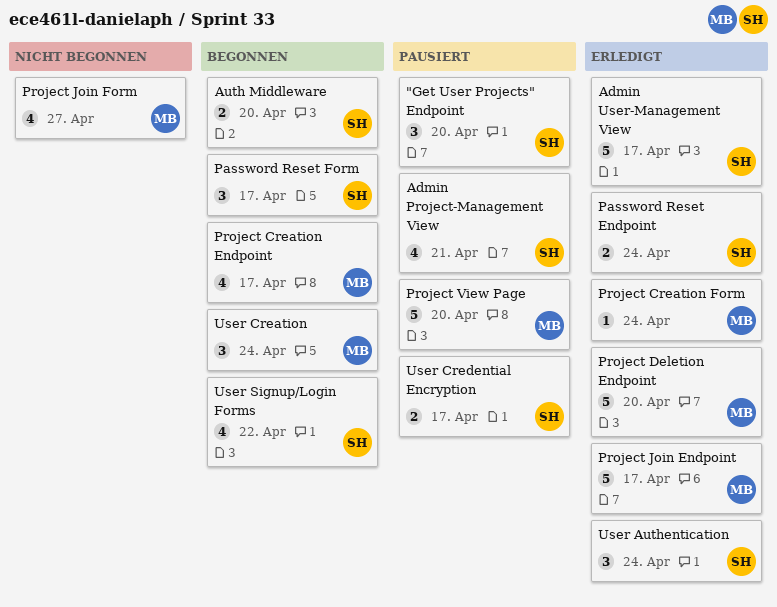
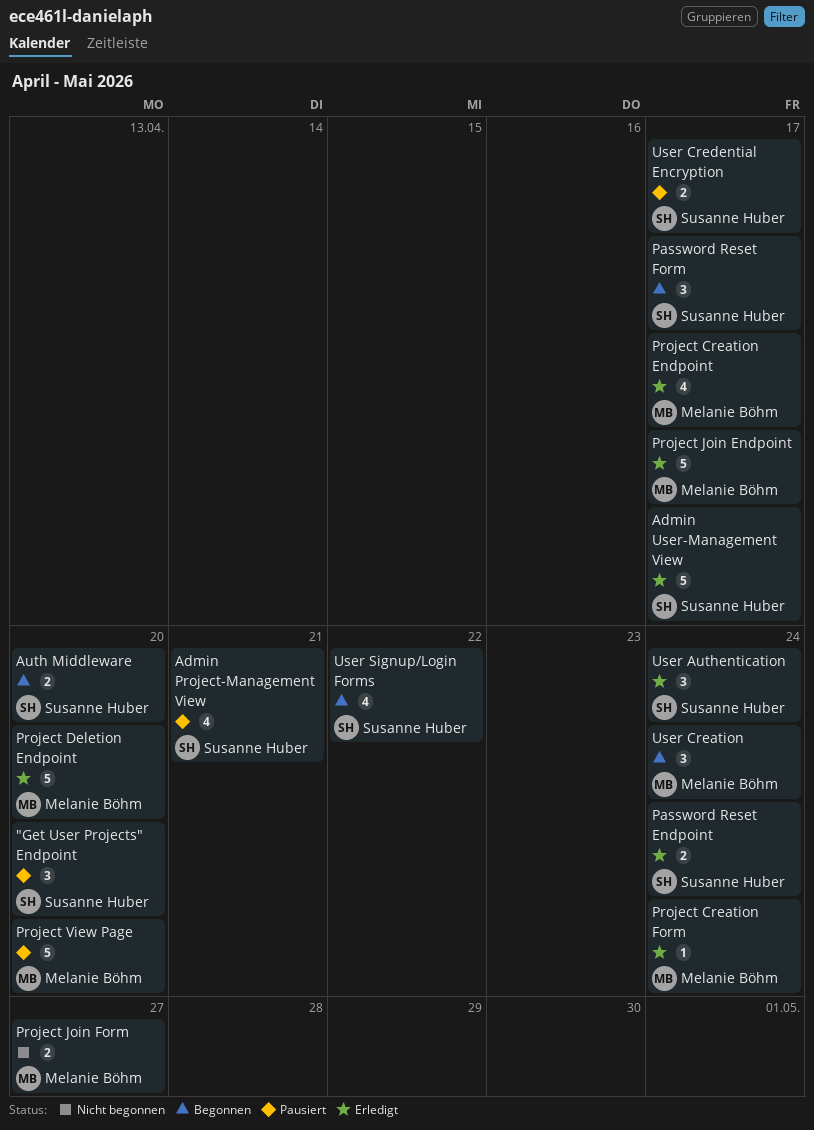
Project Creation Endpoint, status: Begonnen -> Erledigt
Project Join Form, estimate: 4 -> 2

